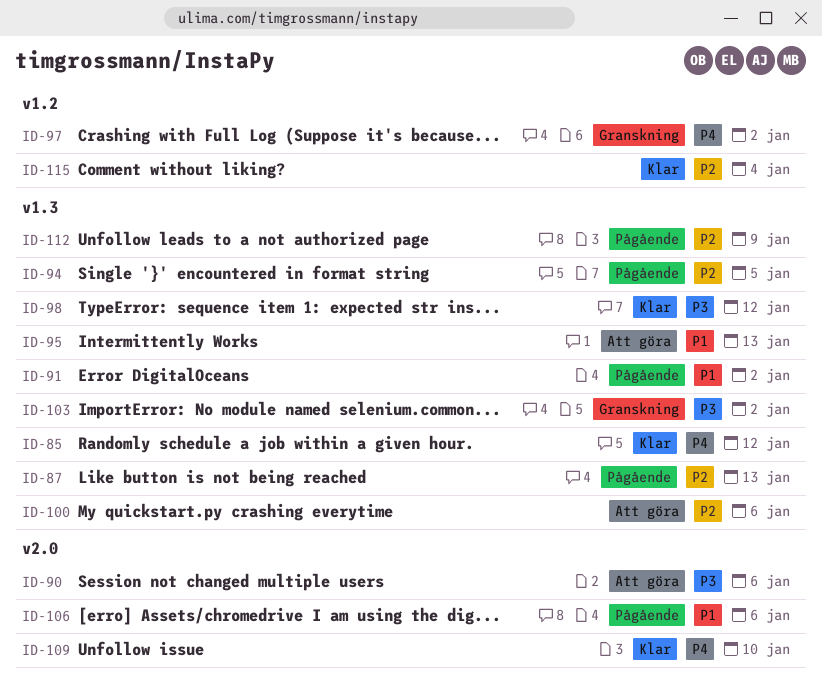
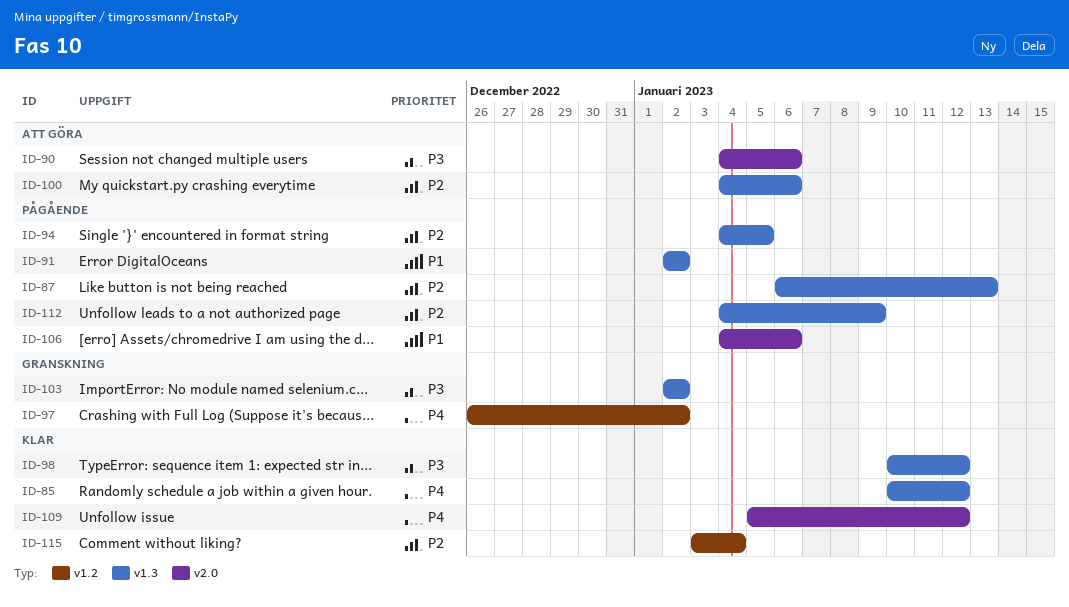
ID-95: present -> none
ID-109, due: Jan 10 -> Jan 12

